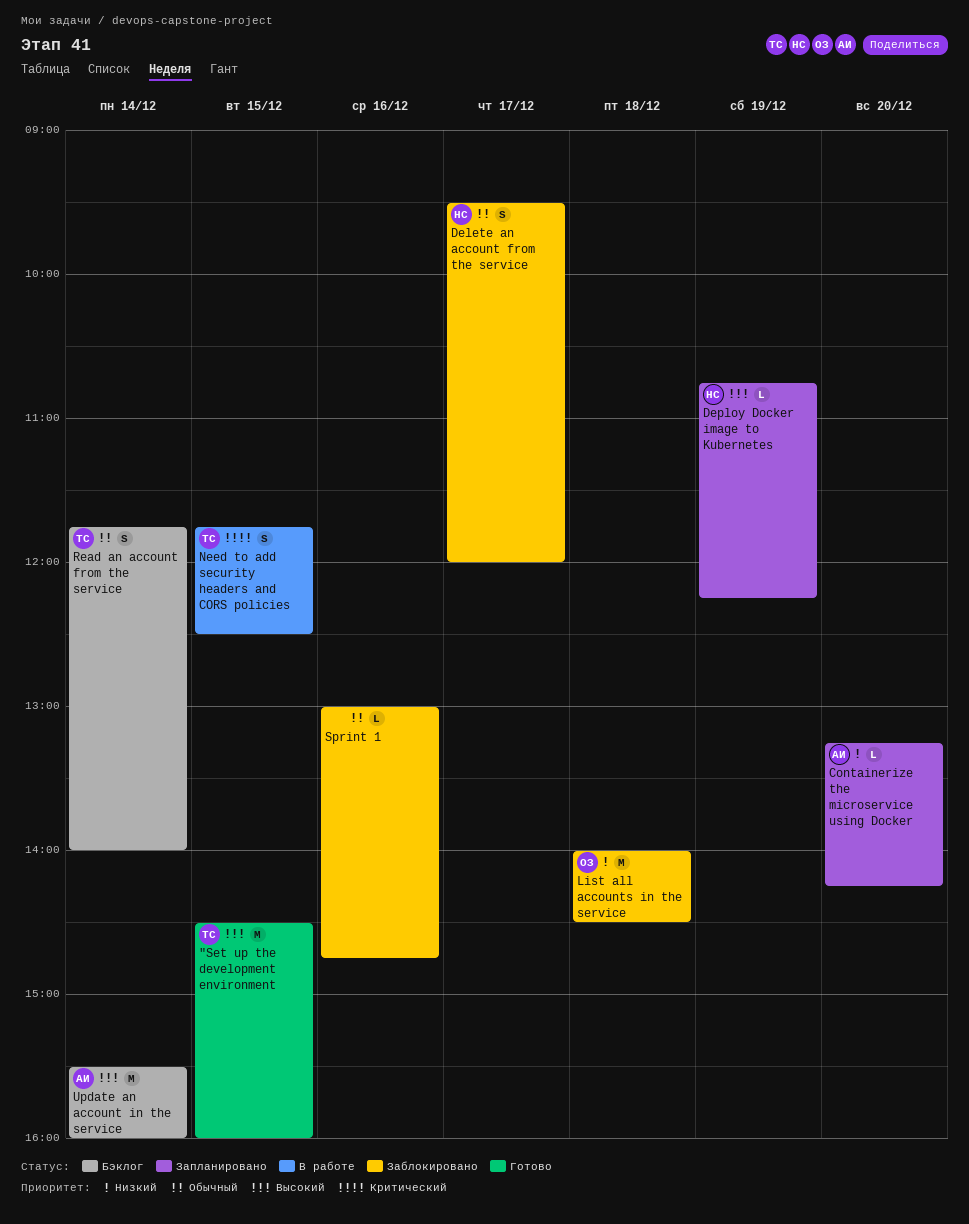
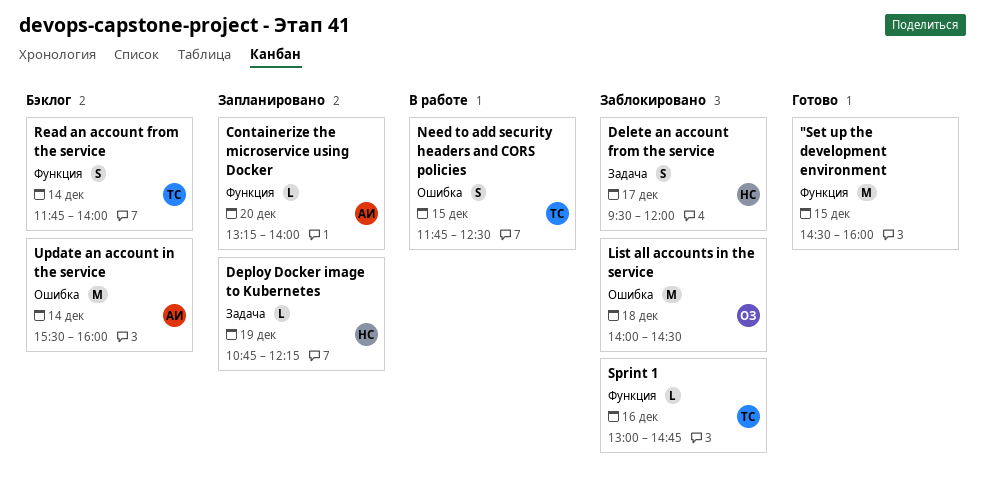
"Set up the development environment, owner: ТС -> none
Containerize the microservice using Docker, ends: 14:15 -> 14:00
Sprint 1, owner: none -> ТС

